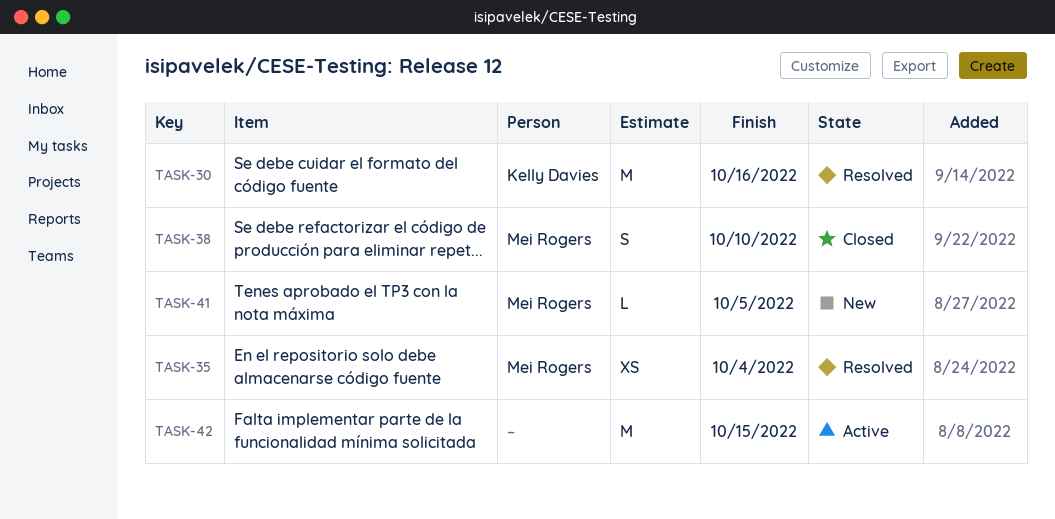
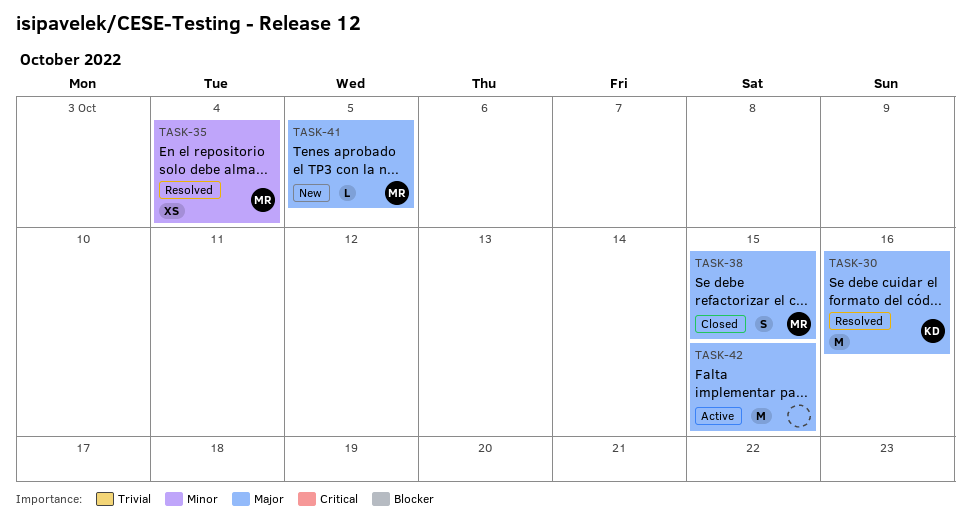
TASK-38, due: Oct 10 -> Oct 15

